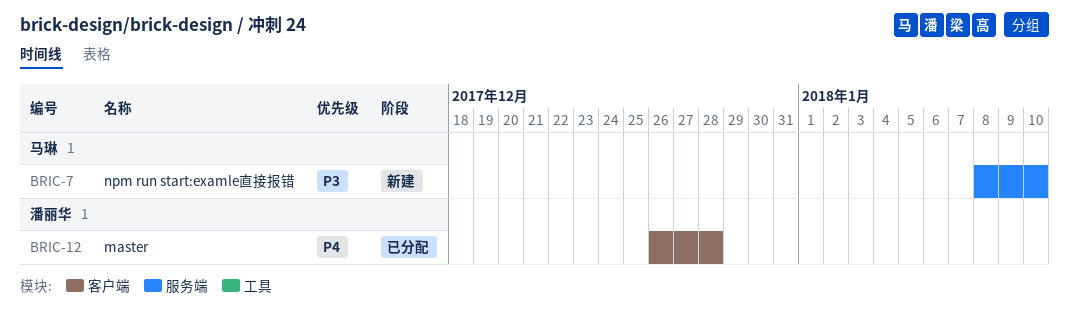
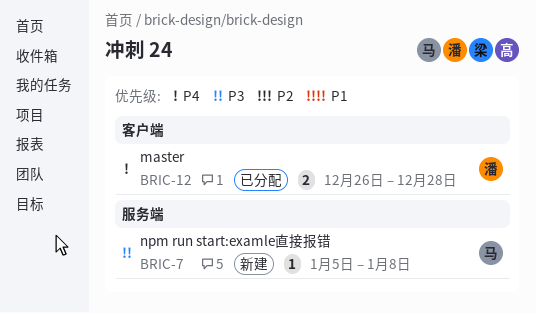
BRIC-7, start: Jan 8 -> Jan 5
BRIC-7, due: Jan 10 -> Jan 8

